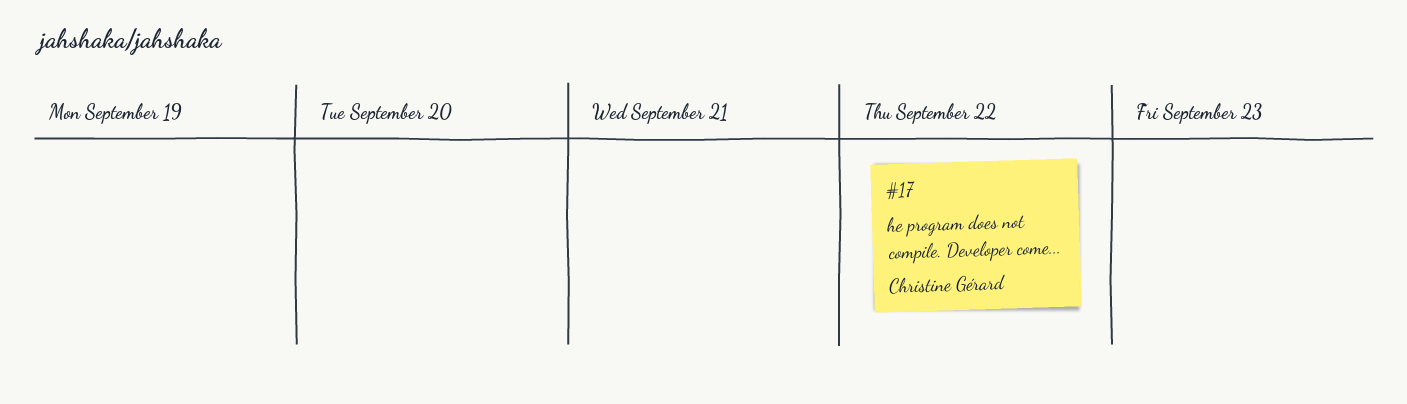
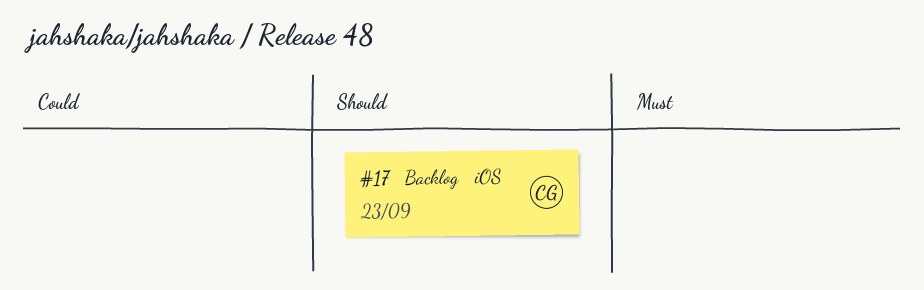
#17, due: Sep 22 -> Sep 23

